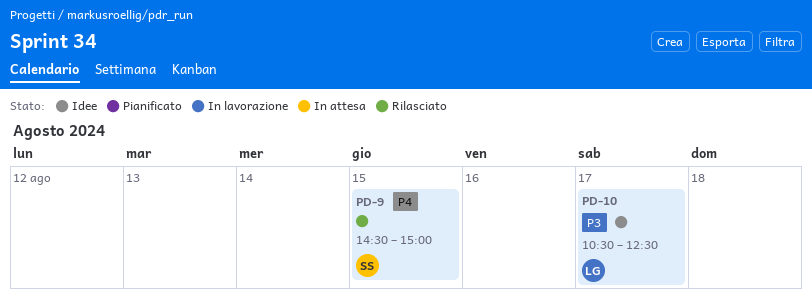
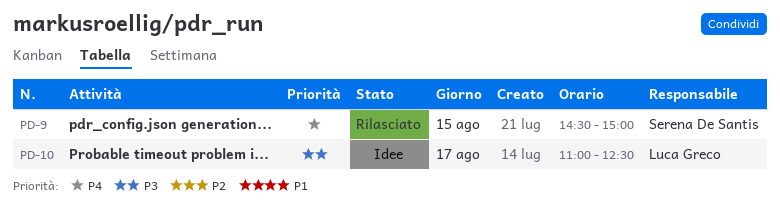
PD-10, begins: 10:30 -> 11:00

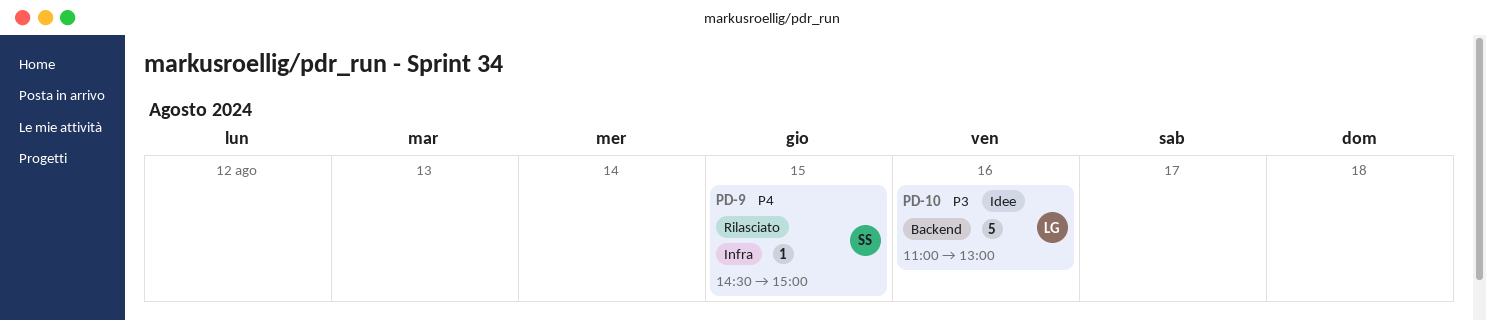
PD-10, day: Aug 17 -> Aug 16
PD-10, ends: 12:30 -> 13:00

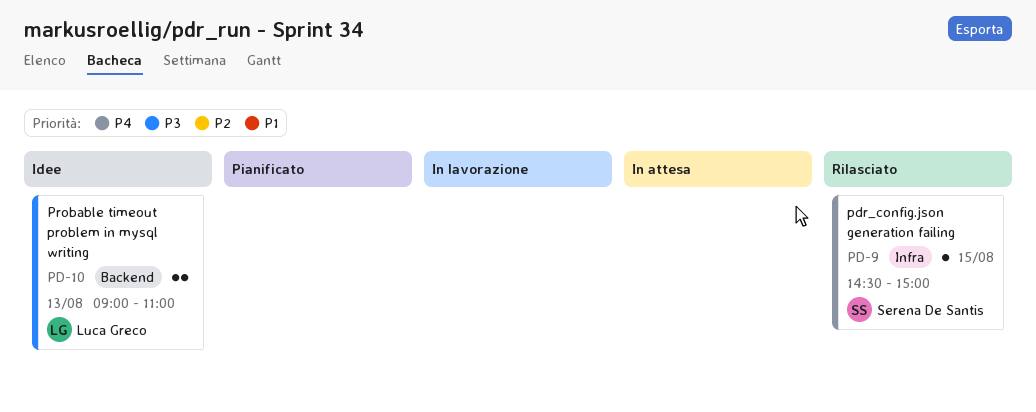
PD-10, estimate: 5 -> 2
PD-10, day: Aug 16 -> Aug 13
PD-10, begins: 11:00 -> 09:00
PD-10, ends: 13:00 -> 11:00

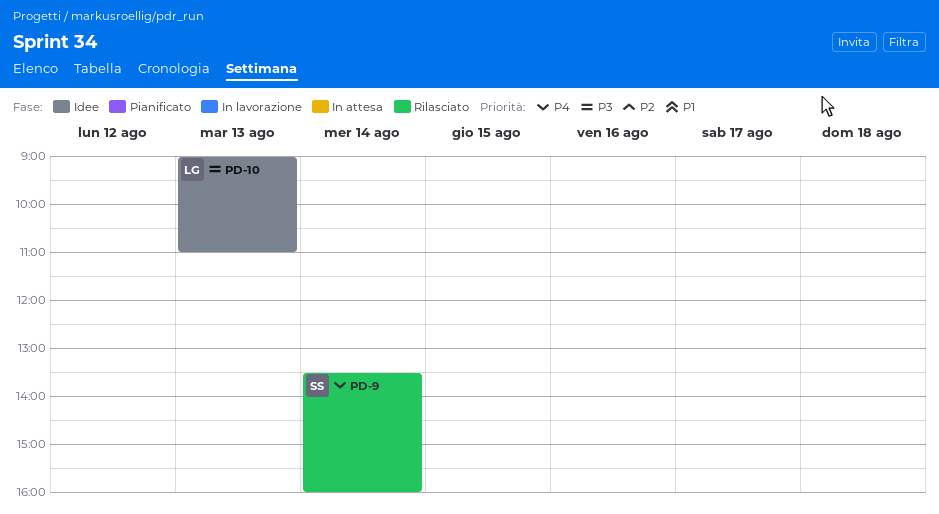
PD-9, day: Aug 15 -> Aug 14
PD-9, begins: 14:30 -> 13:30
PD-9, ends: 15:00 -> 16:00

